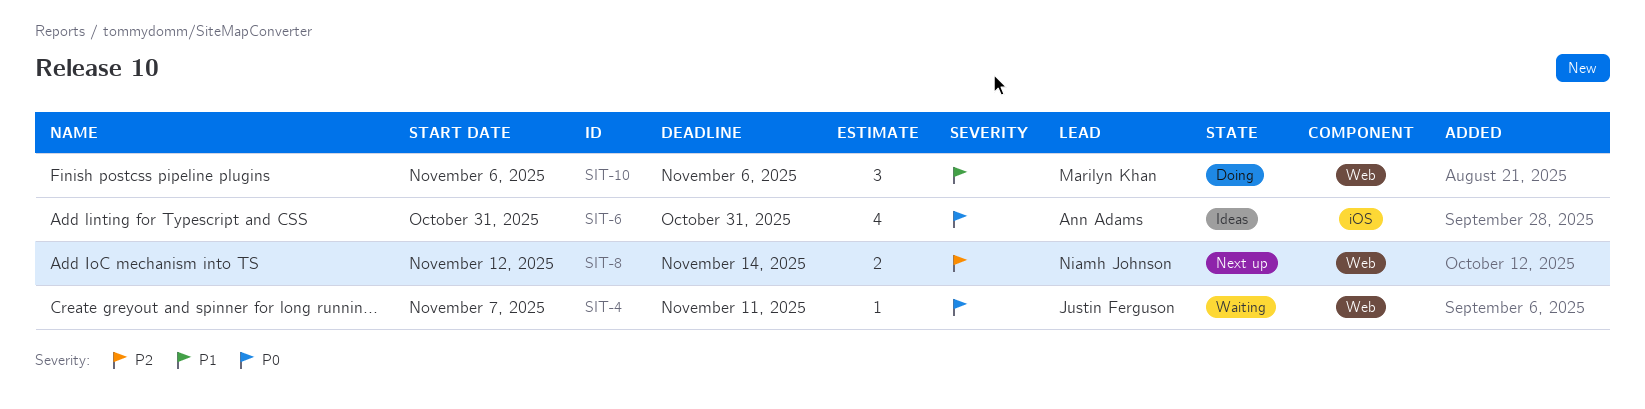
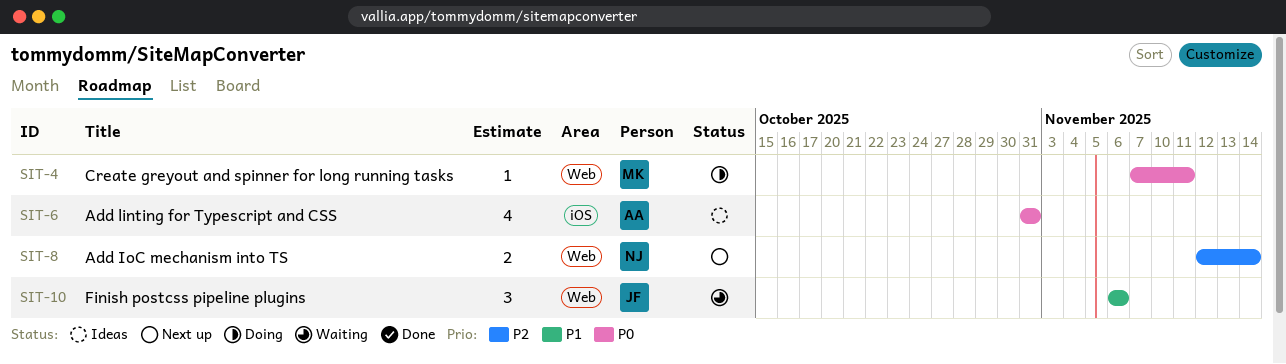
SIT-4, status: Waiting -> Doing
SIT-4, owner: Justin Ferguson -> Marilyn Khan
SIT-10, status: Doing -> Waiting
SIT-10, owner: Marilyn Khan -> Justin Ferguson

